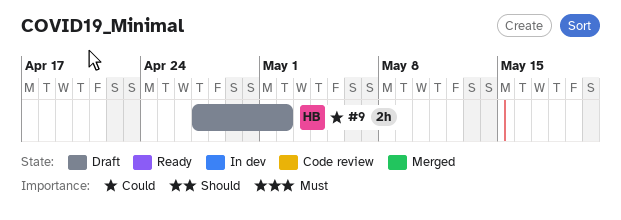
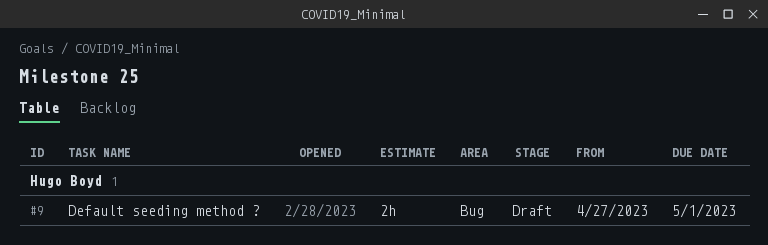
#9, due: May 2 -> May 1

